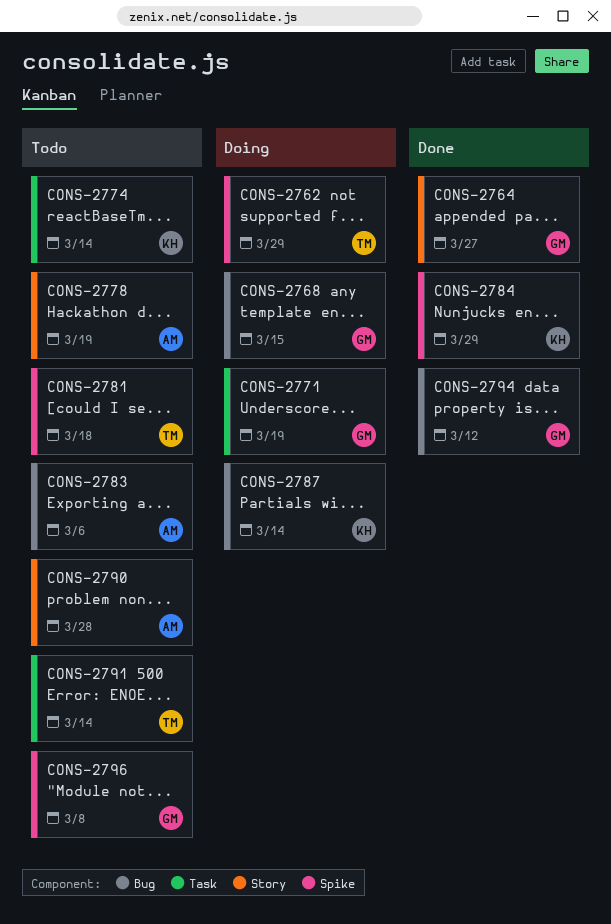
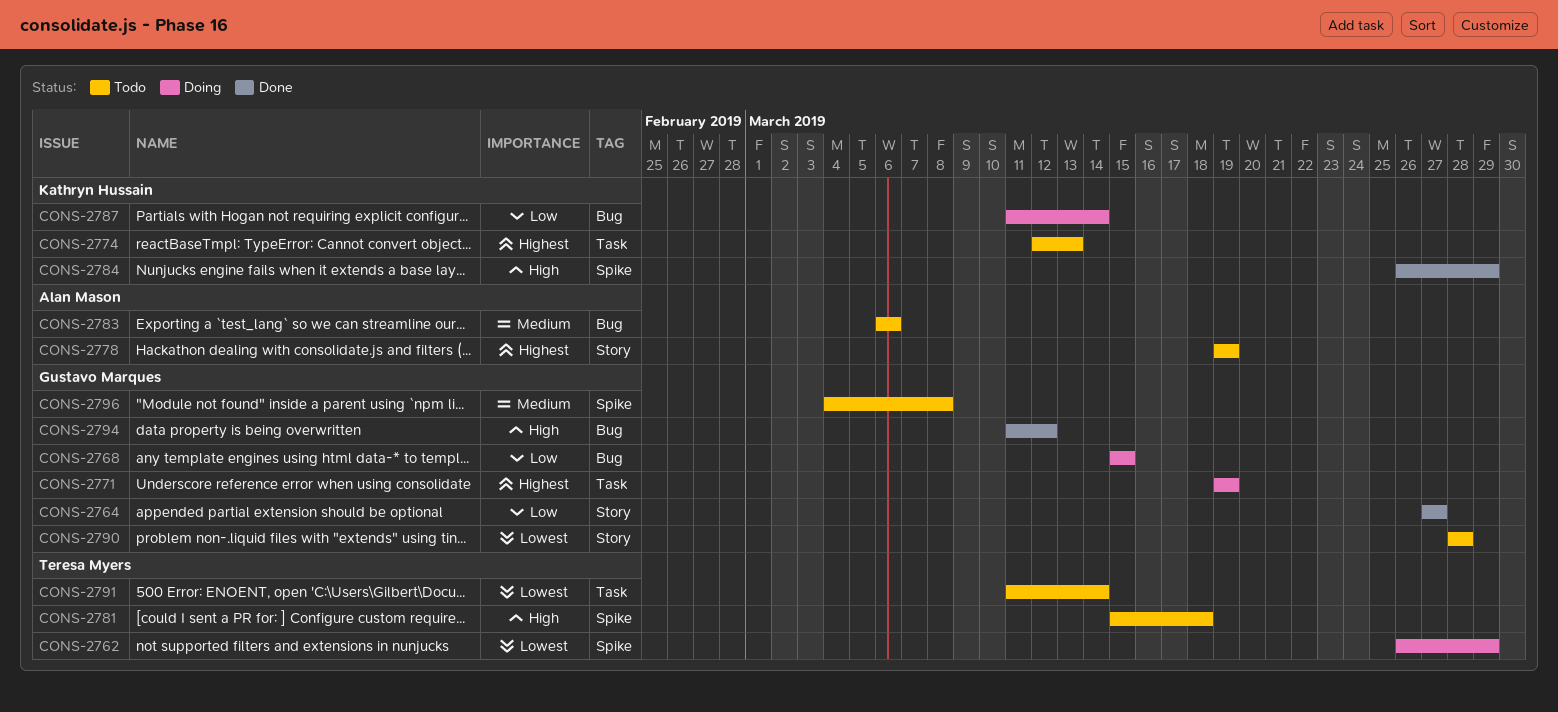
CONS-2774, due: Mar 14 -> Mar 13
CONS-2790, owner: Alan Mason -> Gustavo Marques

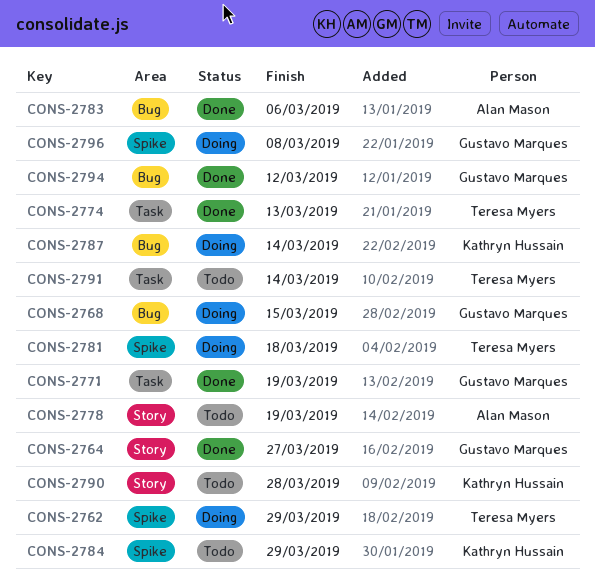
CONS-2771, status: Doing -> Done
CONS-2774, status: Todo -> Done
CONS-2774, owner: Kathryn Hussain -> Teresa Myers
CONS-2781, status: Todo -> Doing
CONS-2783, status: Todo -> Done
CONS-2784, status: Done -> Todo
CONS-2790, owner: Gustavo Marques -> Kathryn Hussain
CONS-2796, status: Todo -> Doing

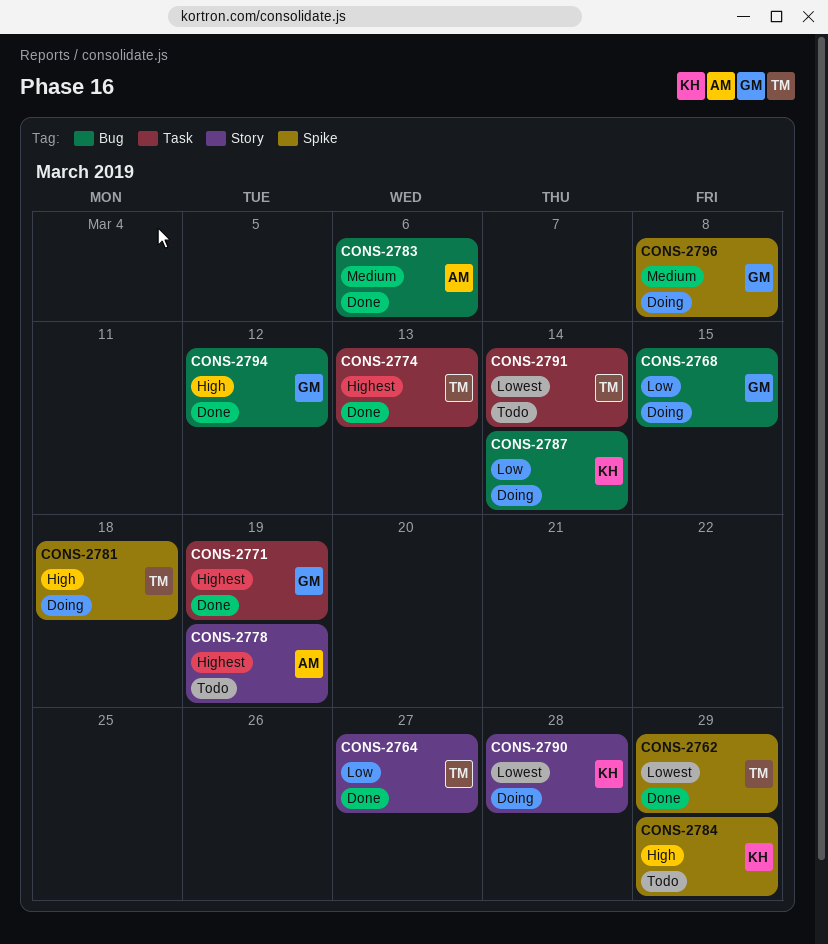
CONS-2762, status: Doing -> Done
CONS-2764, owner: Gustavo Marques -> Teresa Myers
CONS-2790, status: Todo -> Doing

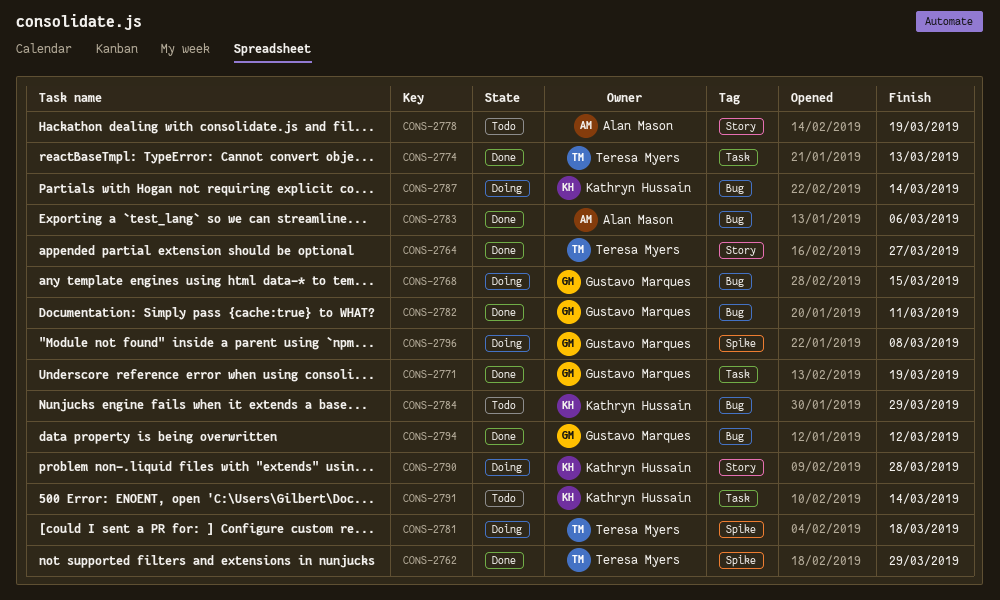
CONS-2782: none -> present
CONS-2784, label: Spike -> Bug
CONS-2791, owner: Teresa Myers -> Kathryn Hussain

